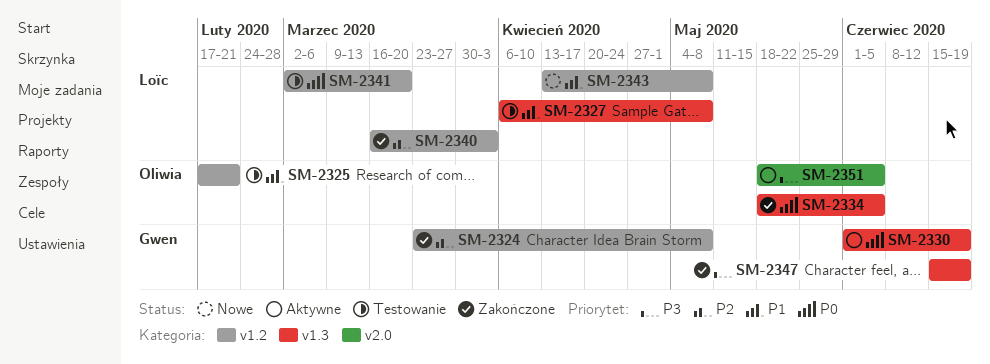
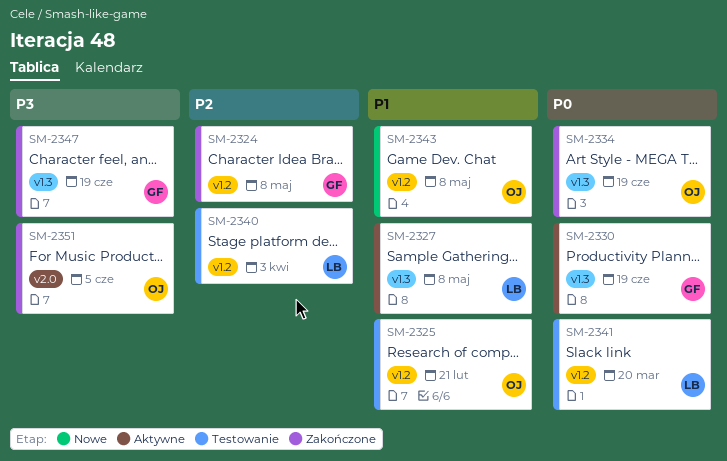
SM-2327, status: Testowanie -> Aktywne
SM-2334, due: Jun 5 -> Jun 19
SM-2340, status: Zakończone -> Testowanie
SM-2343, owner: Loïc -> Oliwia
SM-2351, status: Aktywne -> Zakończone

